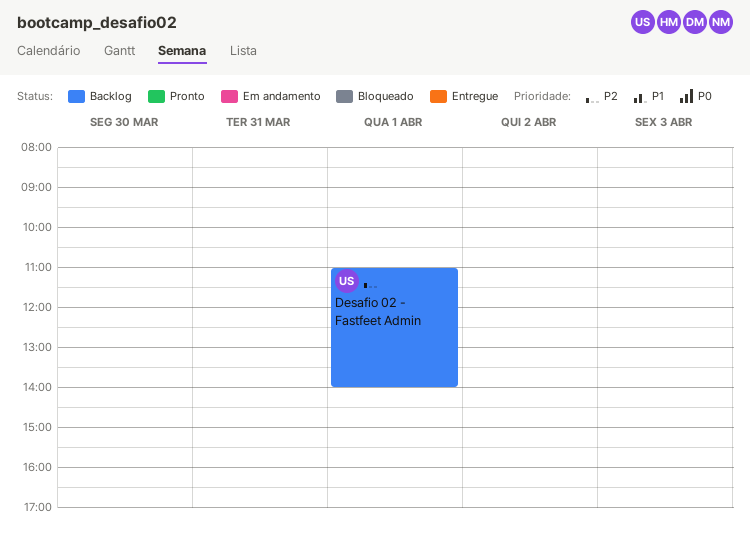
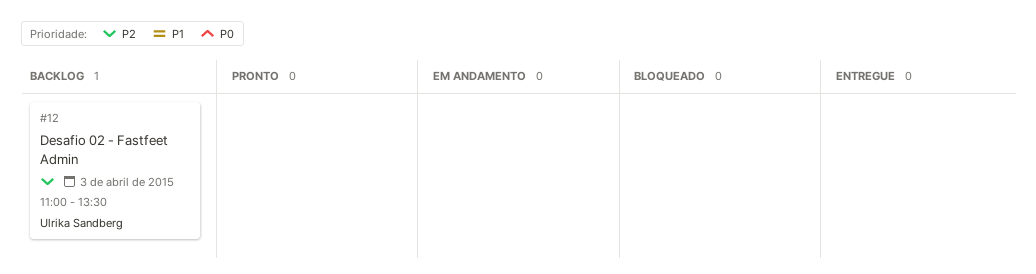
Desafio 02 - Fastfeet Admin, day: Apr 1 -> Apr 3
Desafio 02 - Fastfeet Admin, ends: 14:00 -> 13:30

